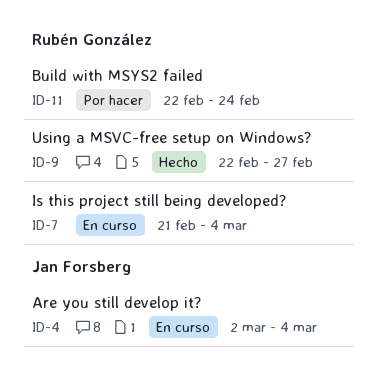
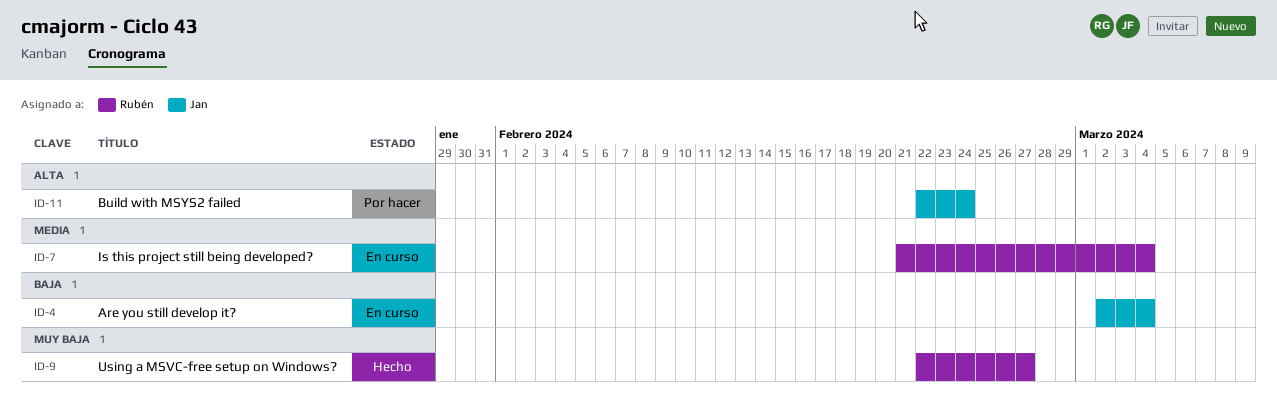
ID-11, owner: Rubén González -> Jan Forsberg

